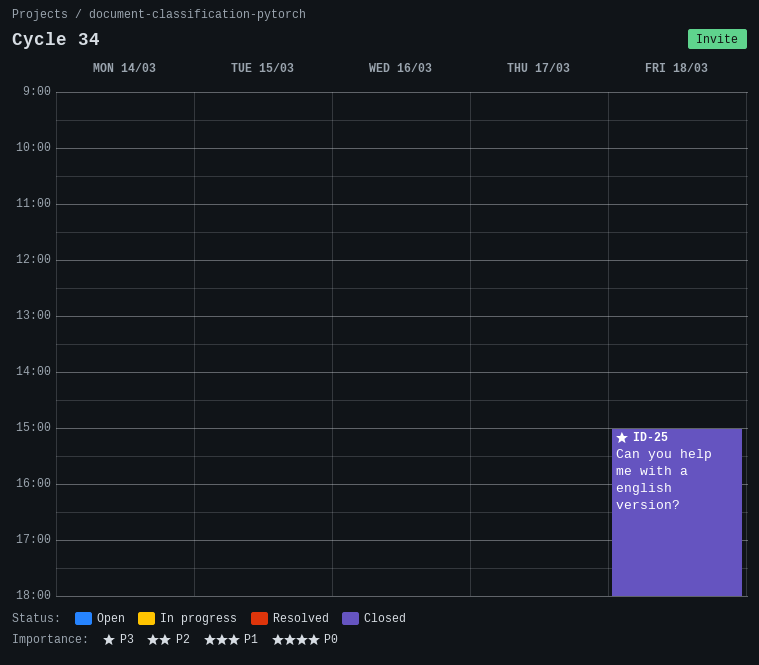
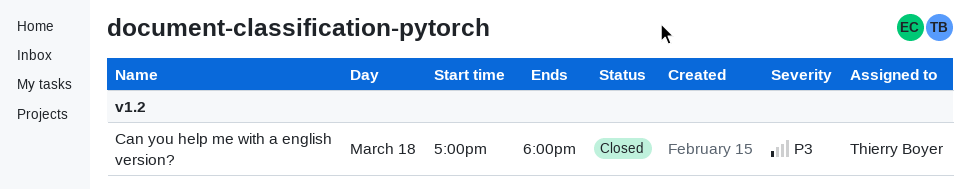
Can you help me with a english version?, begins: 15:00 -> 17:00

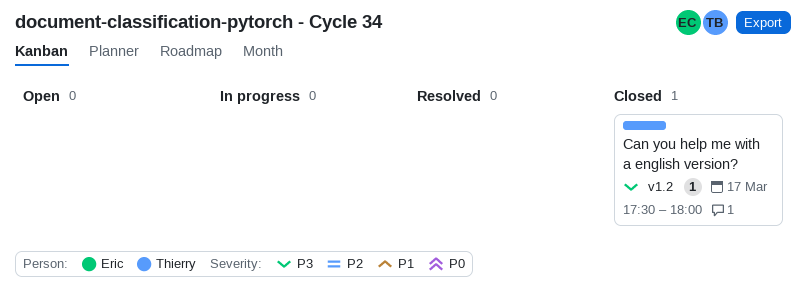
Can you help me with a english version?, day: Mar 18 -> Mar 17
Can you help me with a english version?, begins: 17:00 -> 17:30

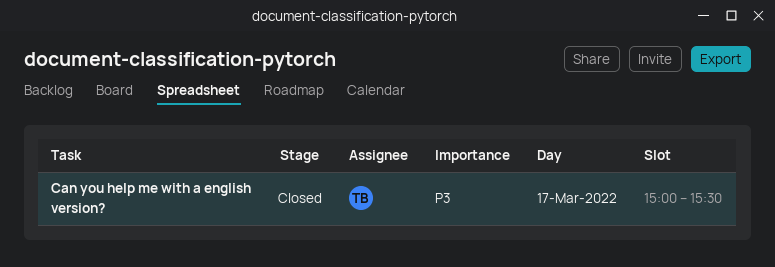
Can you help me with a english version?, begins: 17:30 -> 15:00
Can you help me with a english version?, ends: 18:00 -> 15:30

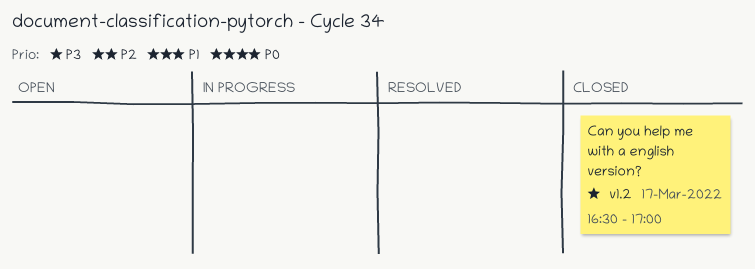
Can you help me with a english version?, begins: 15:00 -> 16:30
Can you help me with a english version?, ends: 15:30 -> 17:00

